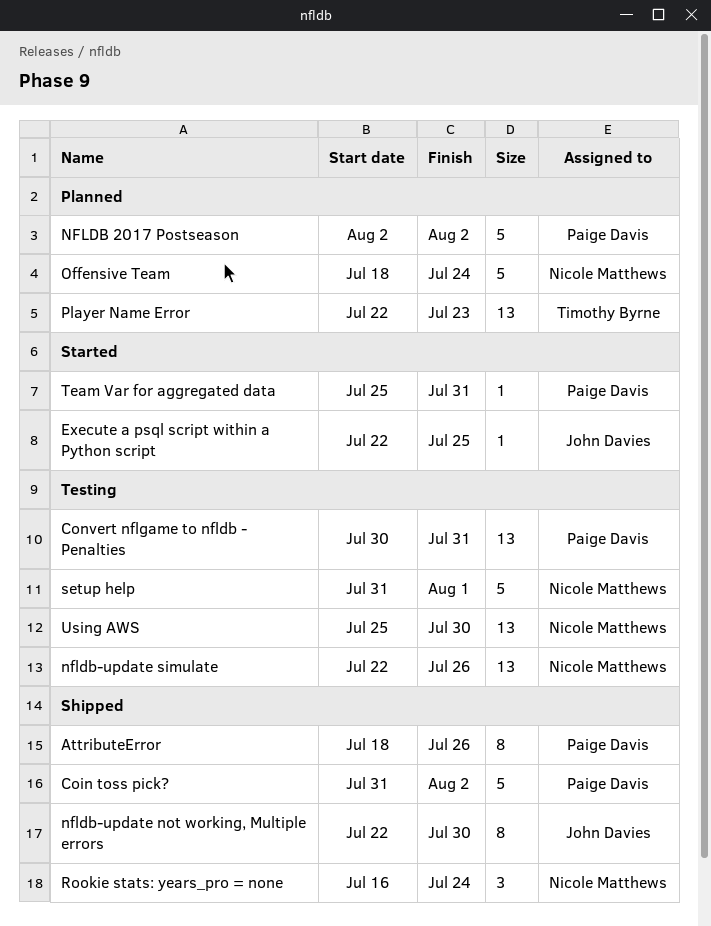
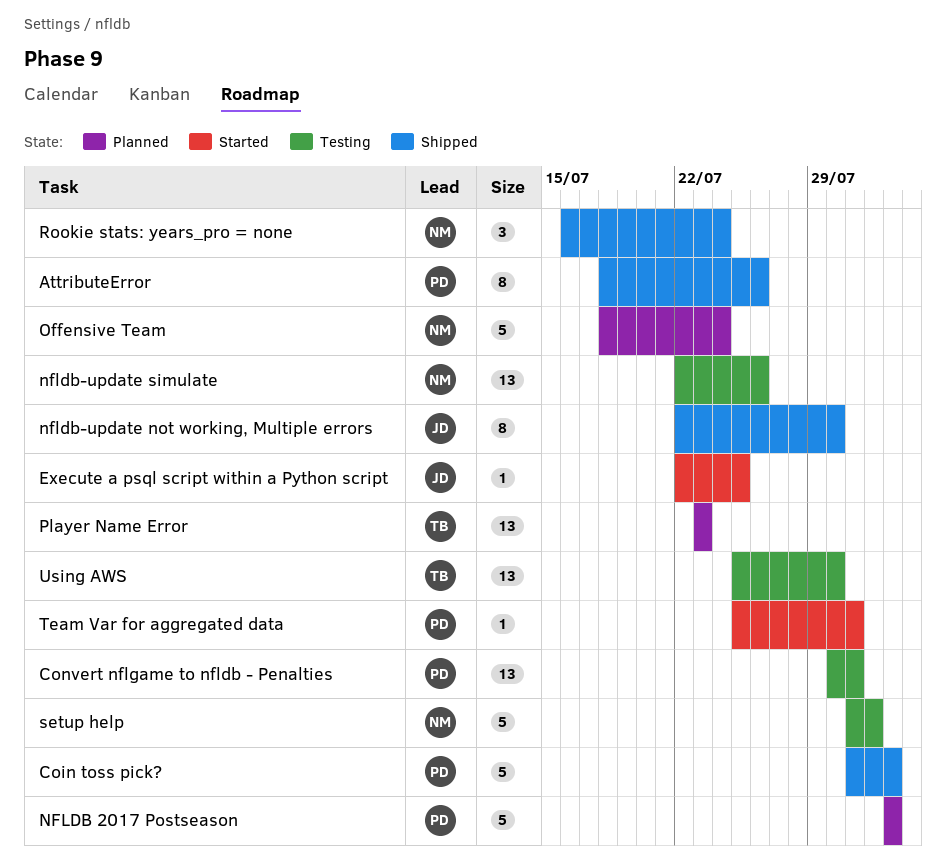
Player Name Error, start: Jul 22 -> Jul 23
Using AWS, owner: Nicole Matthews -> Timothy Byrne

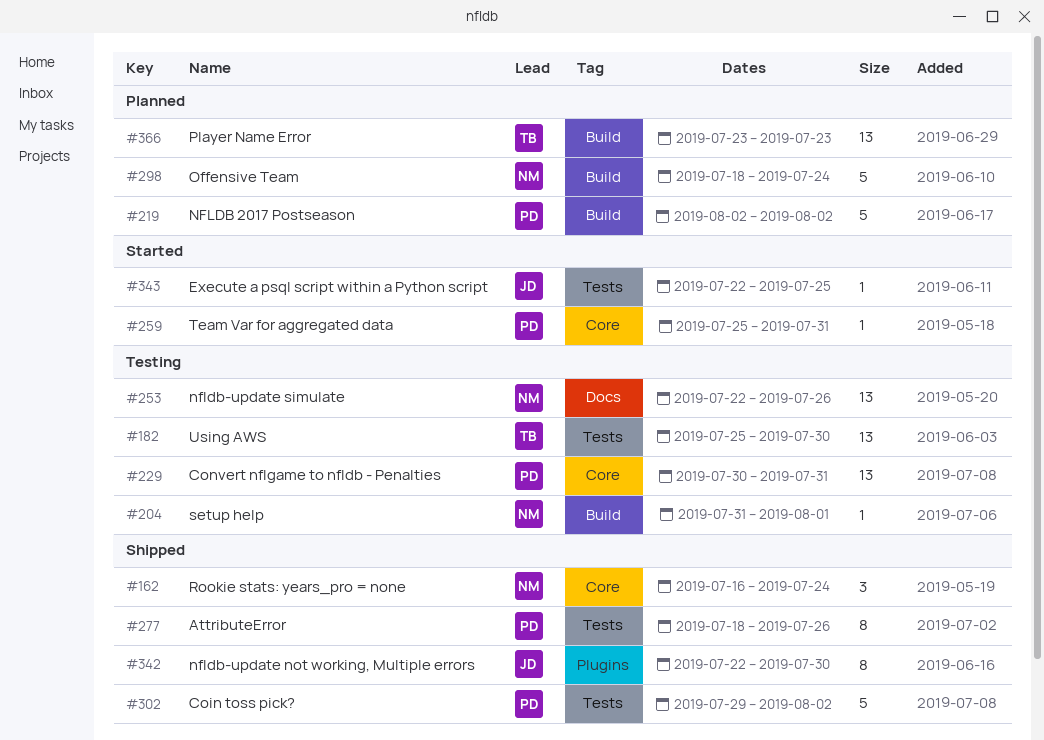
Coin toss pick?, start: Jul 31 -> Jul 29
setup help, estimate: 5 -> 1

